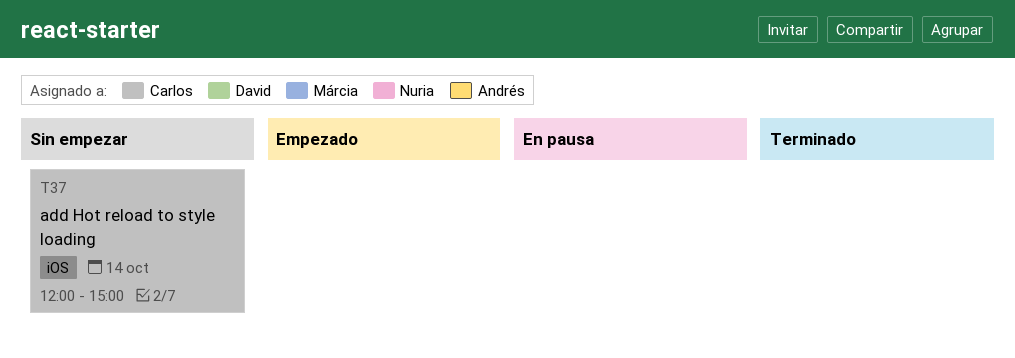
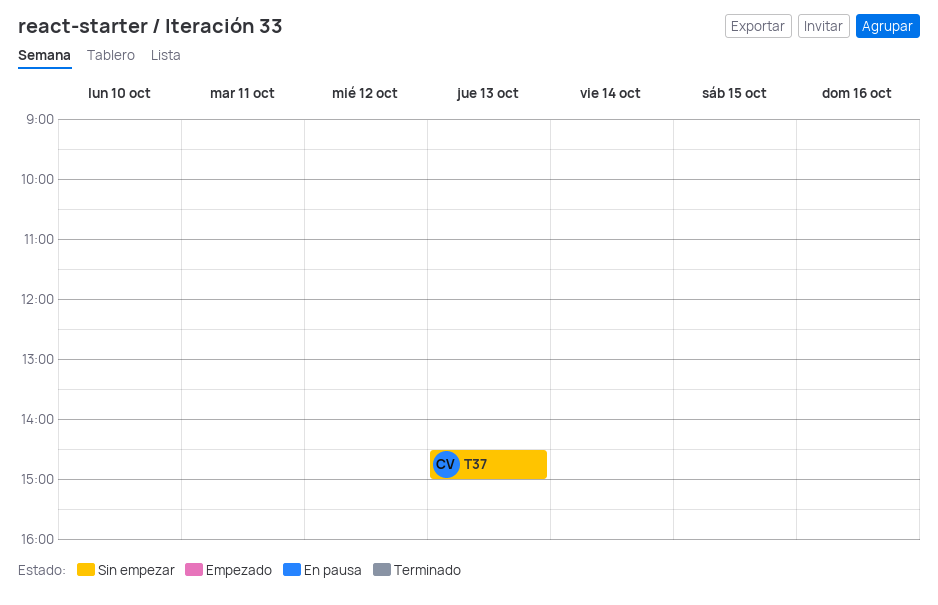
T37, day: Oct 14 -> Oct 13
T37, begins: 12:00 -> 14:30

